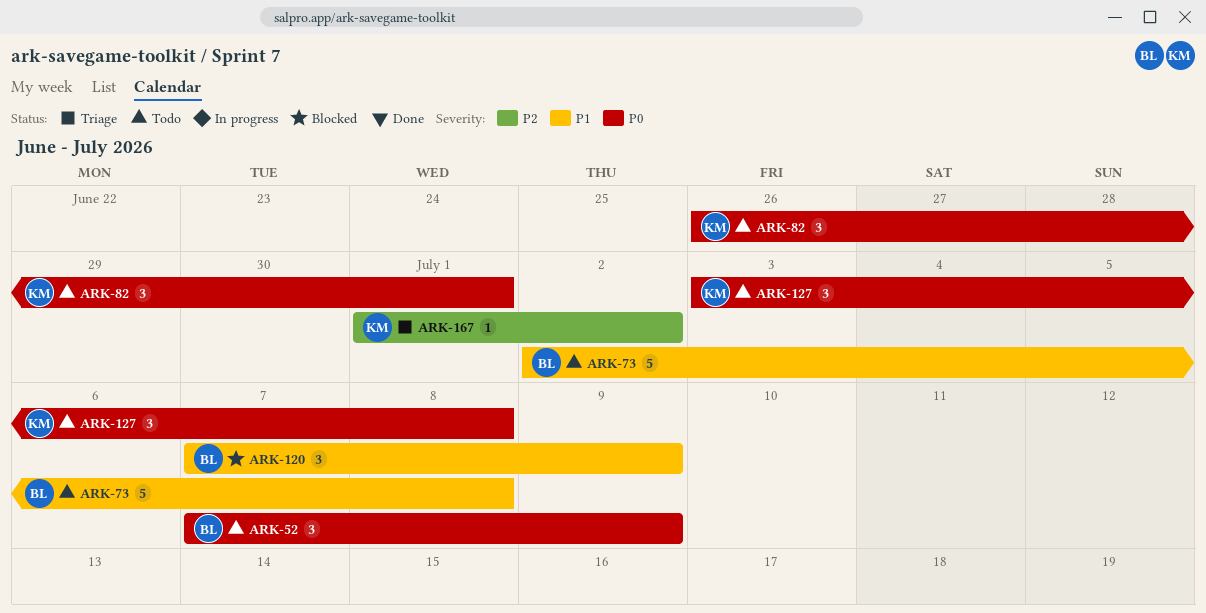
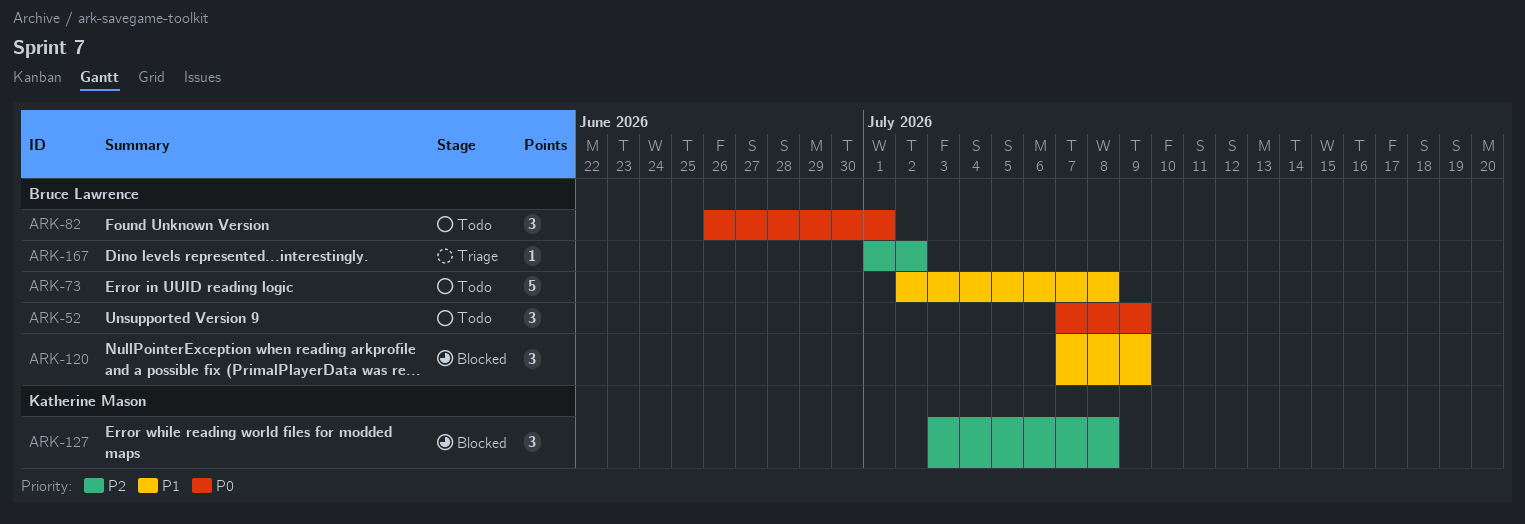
ARK-82, owner: Katherine Mason -> Bruce Lawrence
ARK-127, status: Todo -> Blocked
ARK-127, priority: P0 -> P2
ARK-167, owner: Katherine Mason -> Bruce Lawrence

